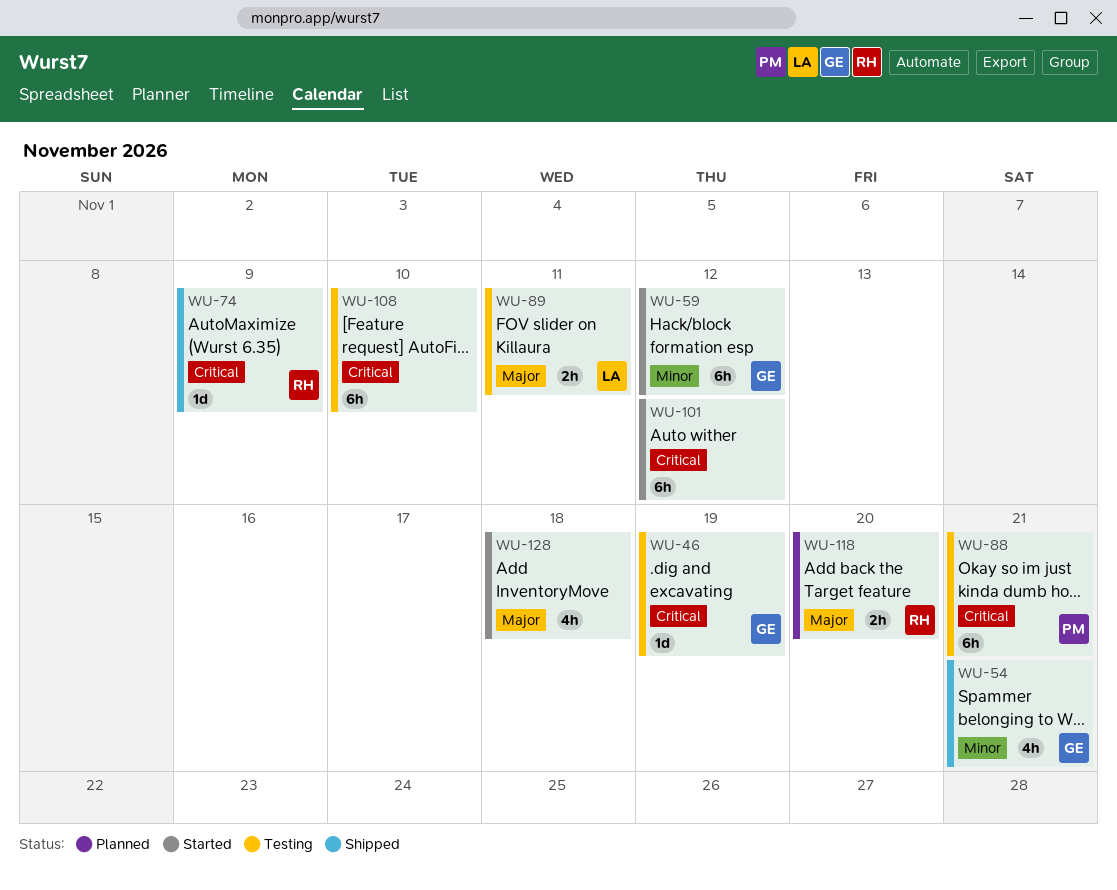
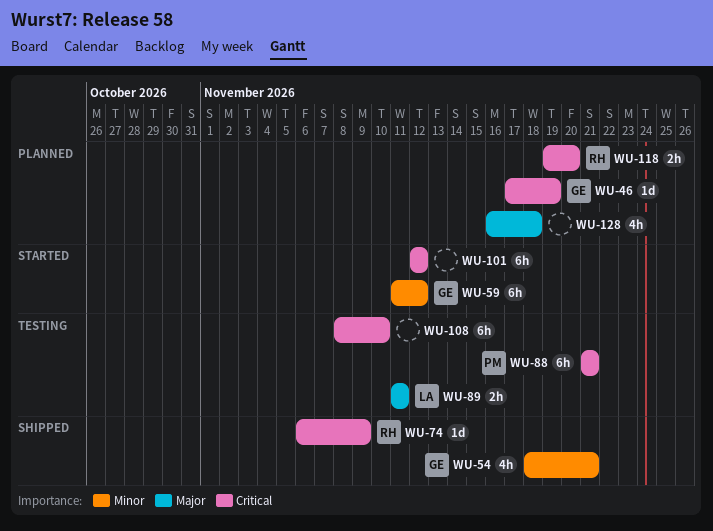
WU-46, status: Testing -> Planned
WU-118, priority: Major -> Critical
WU-128, status: Started -> Planned

